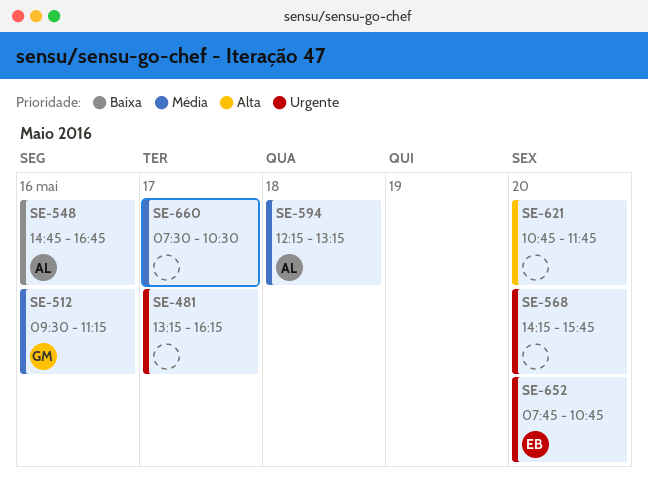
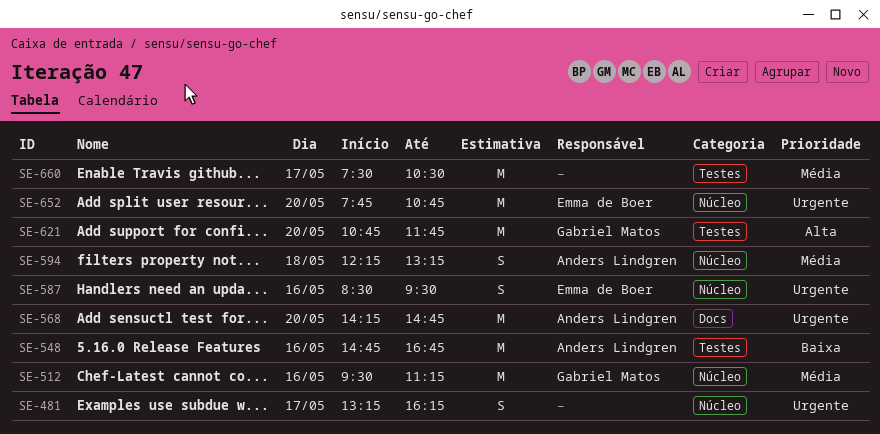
SE-568, owner: none -> Anders Lindgren
SE-568, ends: 15:45 -> 14:45
SE-587: none -> present
SE-621, owner: none -> Gabriel Matos

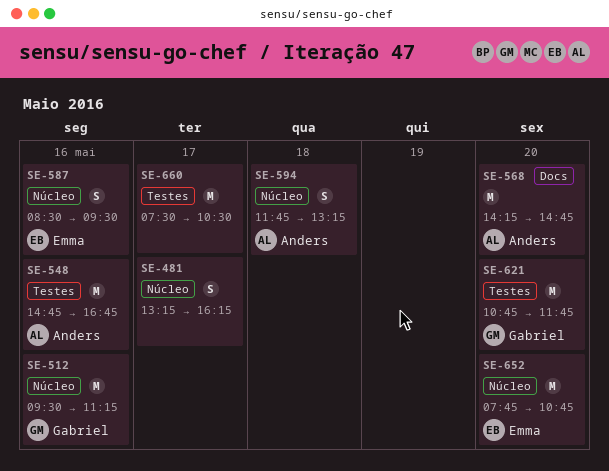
SE-594, begins: 12:15 -> 11:45

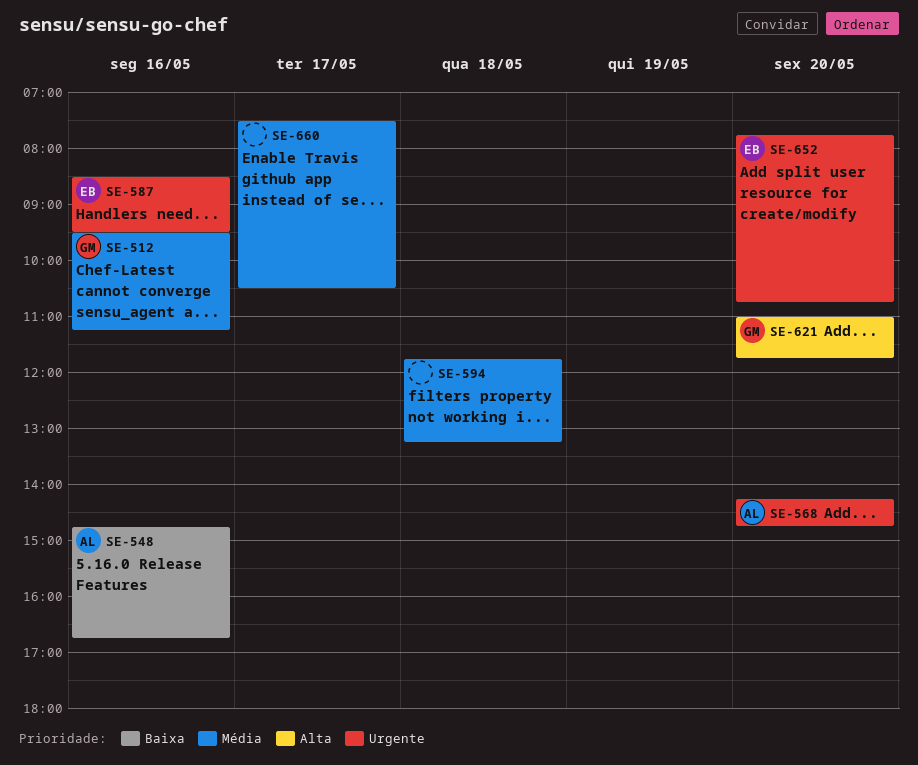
SE-481: present -> none
SE-594, owner: Anders -> none
SE-621, begins: 10:45 -> 11:00

